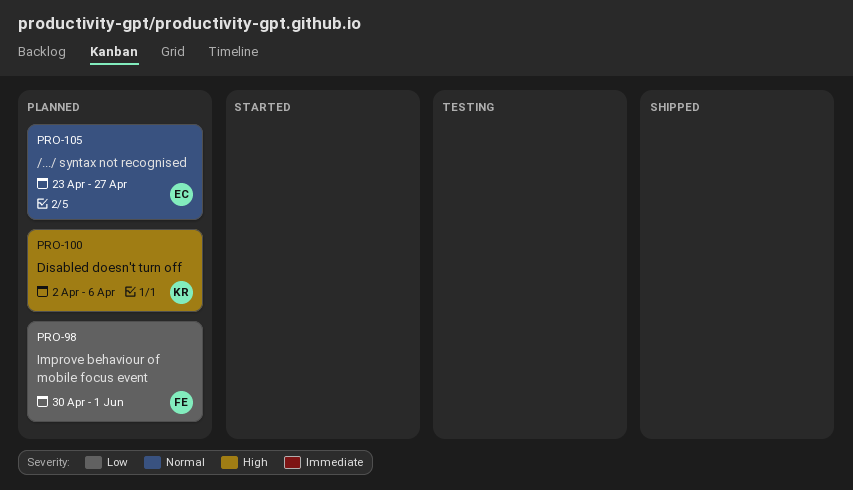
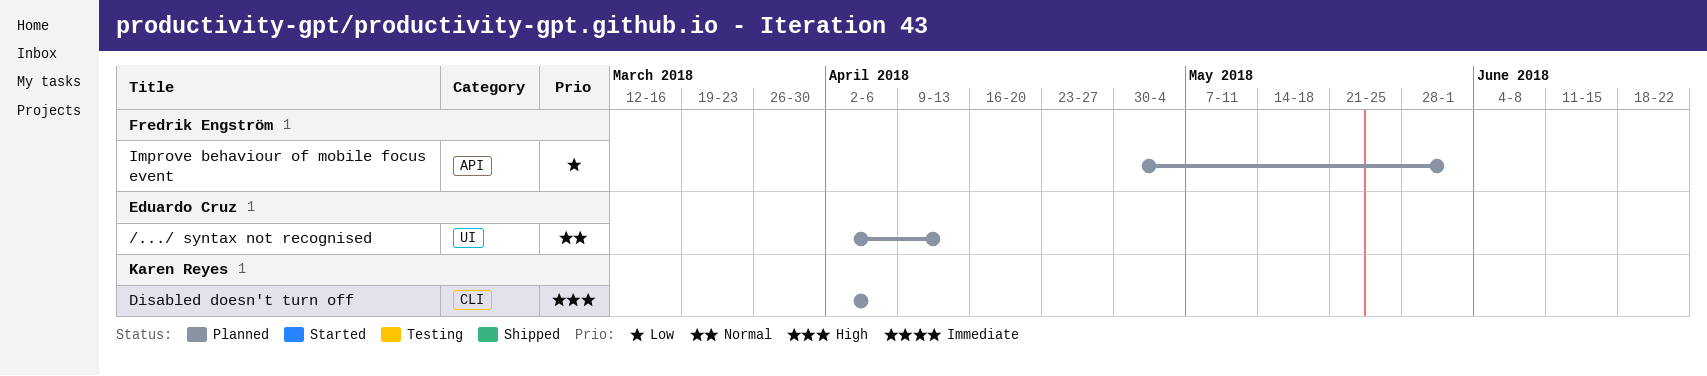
/.../ syntax not recognised, start: Apr 23 -> Apr 2
/.../ syntax not recognised, due: Apr 27 -> Apr 13

